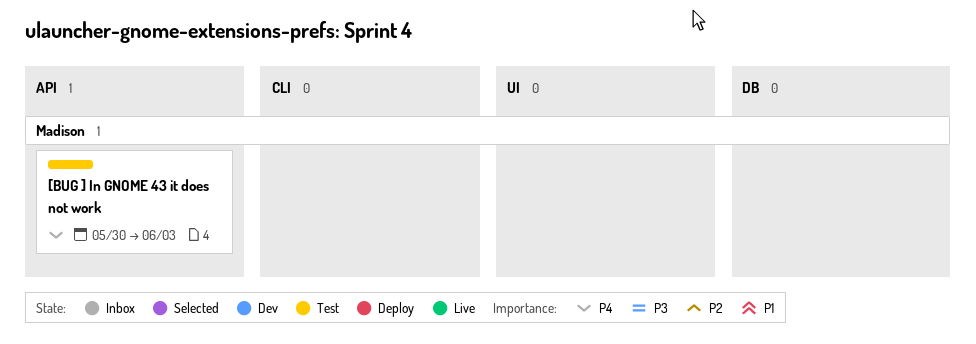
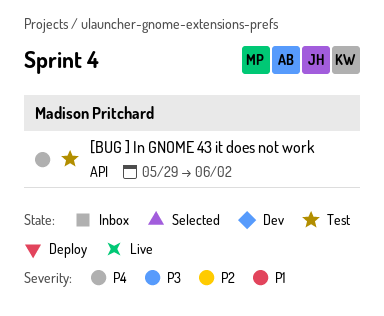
[BUG ] In GNOME 43 it does not work, start: May 30 -> May 29
[BUG ] In GNOME 43 it does not work, due: Jun 3 -> Jun 2

